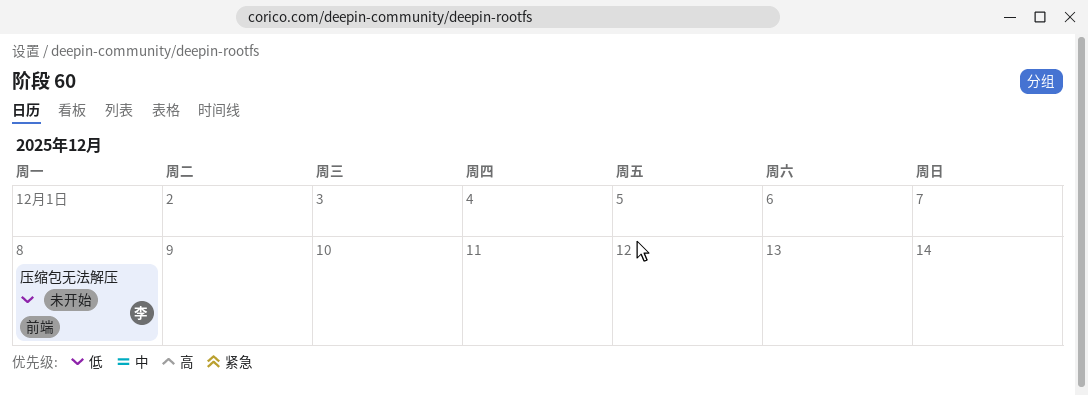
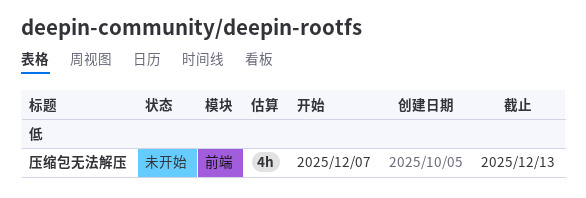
压缩包无法解压, due: Dec 8 -> Dec 13

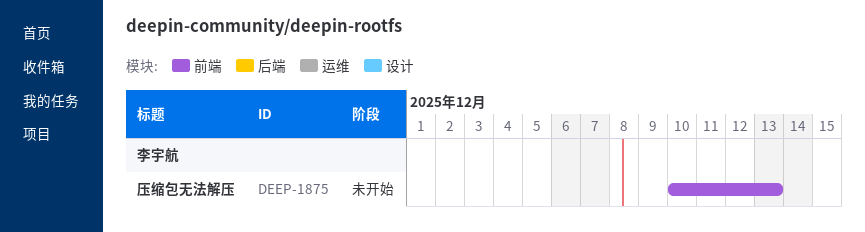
压缩包无法解压, start: Dec 7 -> Dec 10

